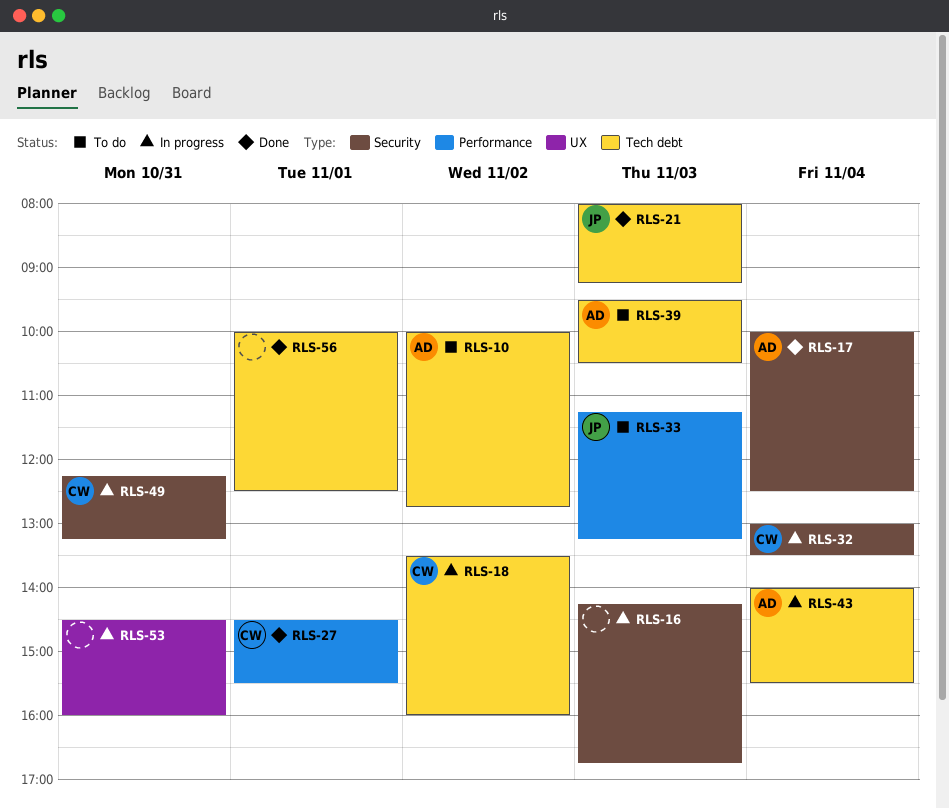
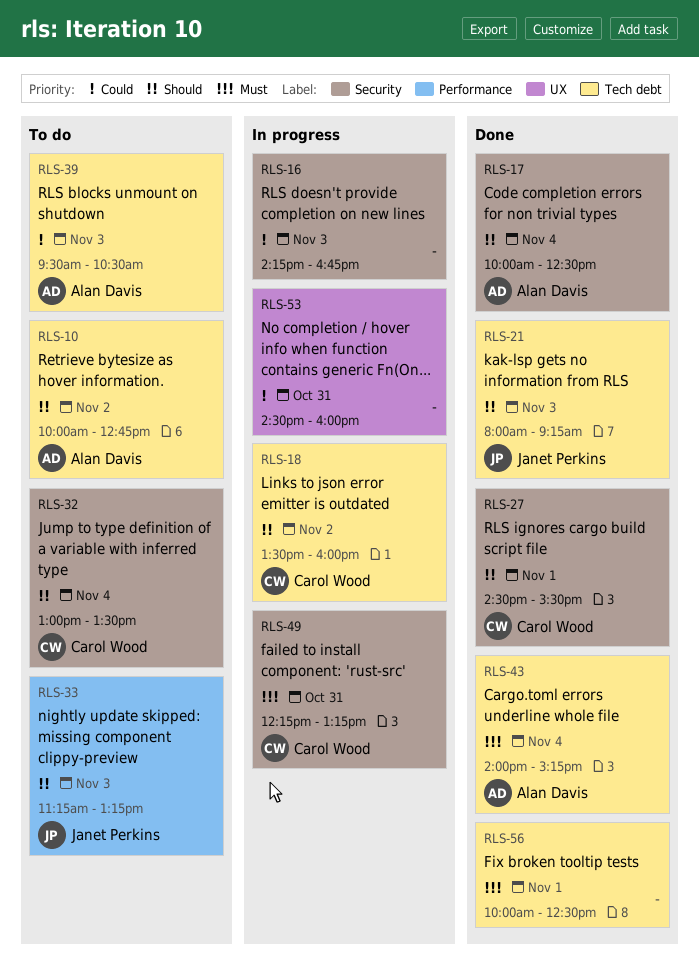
RLS-27, label: Performance -> Security
RLS-32, status: In progress -> To do
RLS-43, status: In progress -> Done
RLS-43, ends: 15:30 -> 15:15

